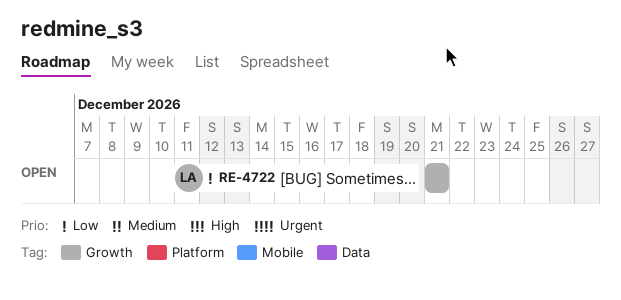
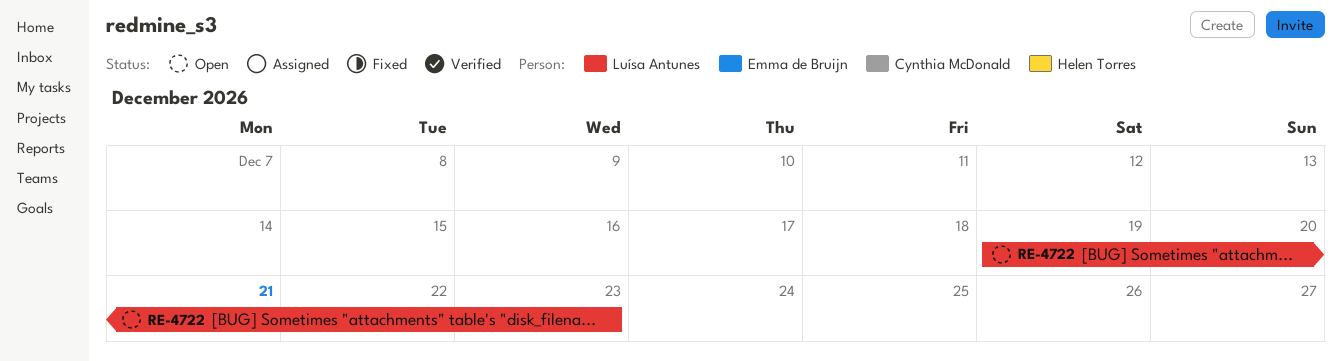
RE-4722, start: Dec 21 -> Dec 19
RE-4722, due: Dec 21 -> Dec 23

